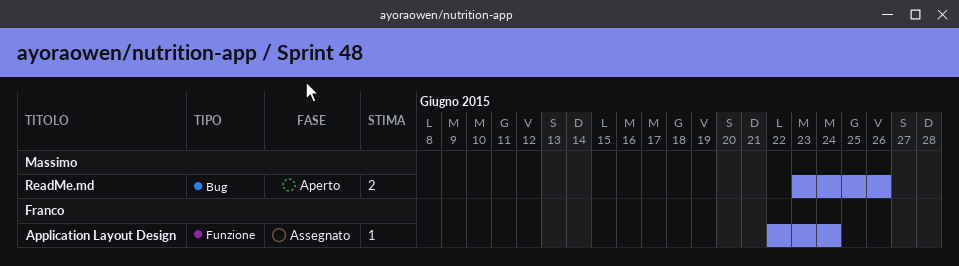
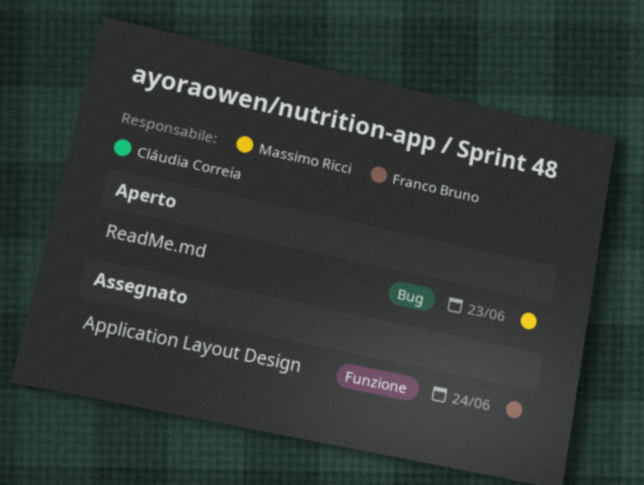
ReadMe.md, due: Jun 26 -> Jun 23

